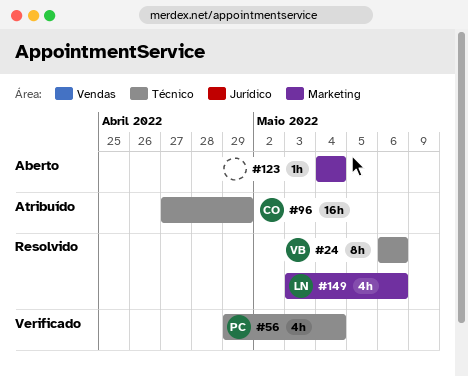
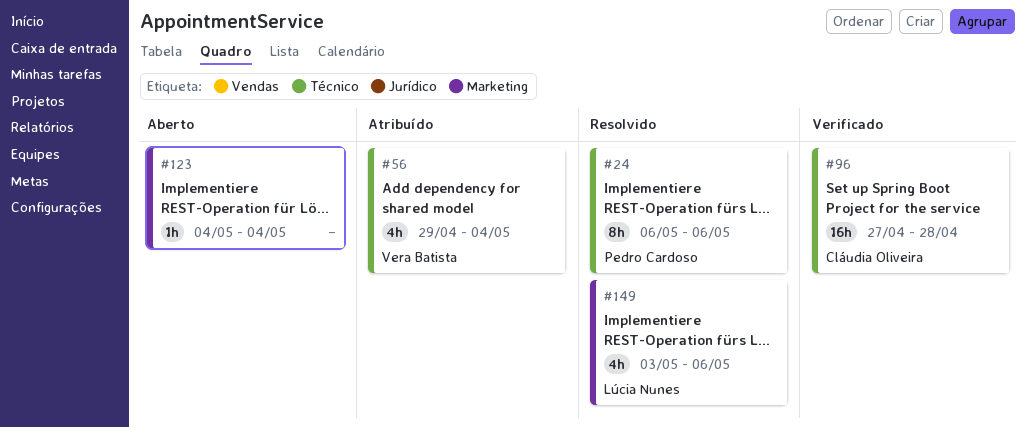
#24, owner: Vera Batista -> Pedro Cardoso
#56, status: Verificado -> Atribuído
#56, owner: Pedro Cardoso -> Vera Batista
#96, status: Atribuído -> Verificado
#96, due: Apr 29 -> Apr 28

